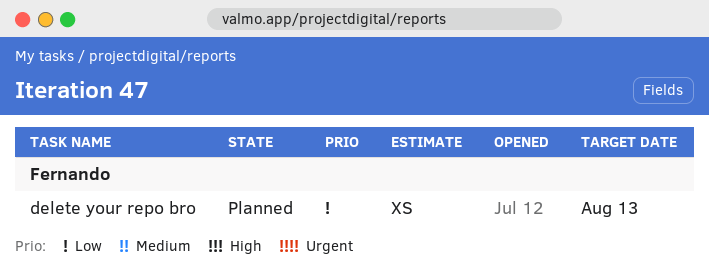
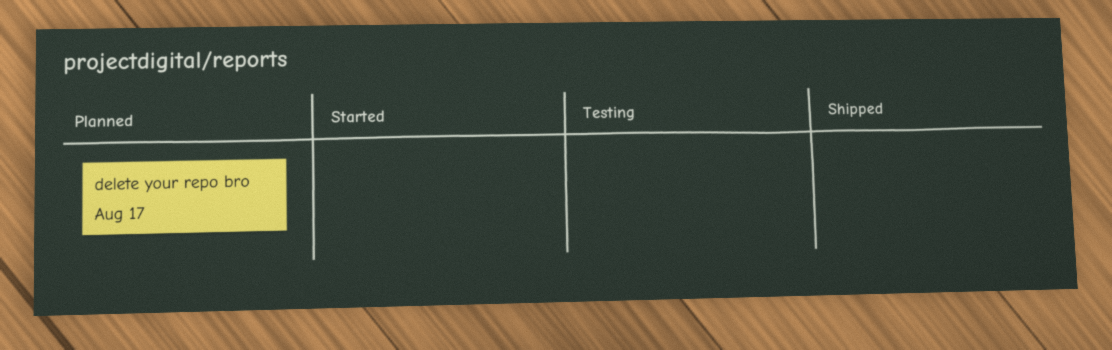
delete your repo bro, due: Aug 13 -> Aug 17

